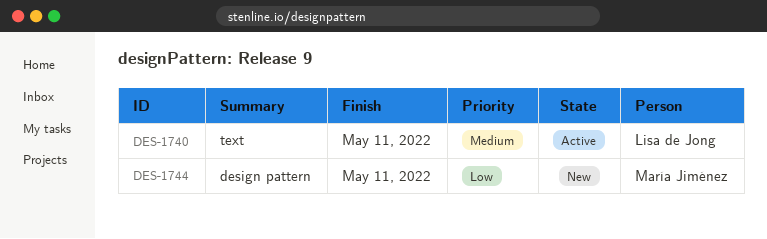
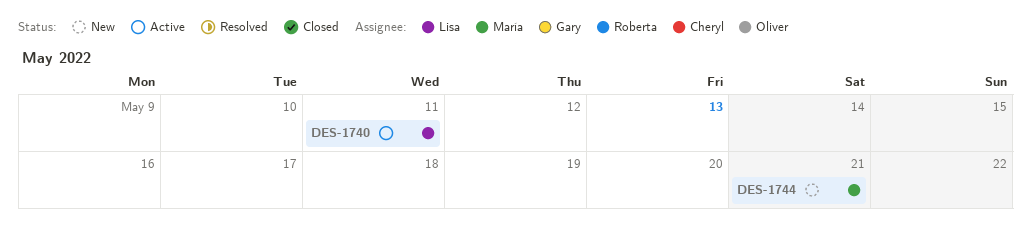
DES-1744, due: May 11 -> May 21

